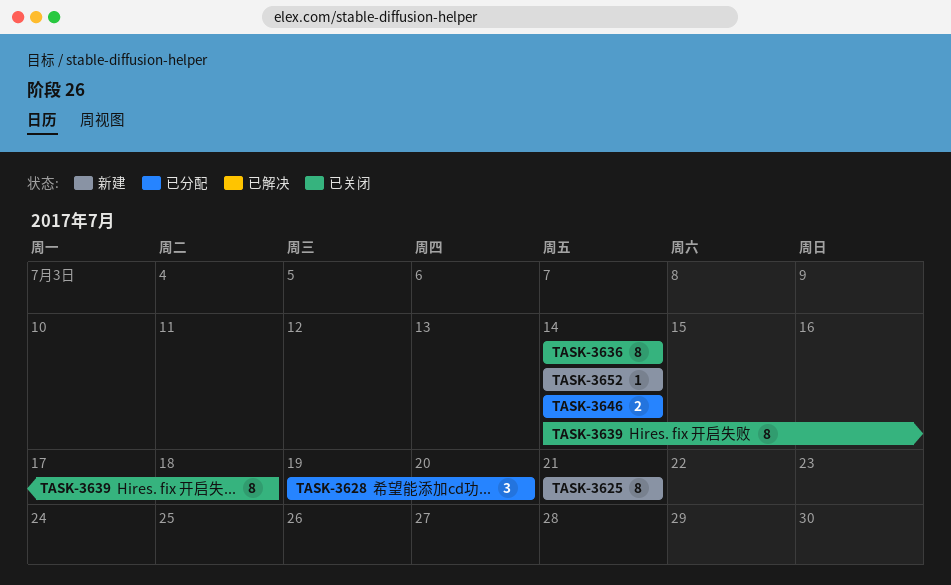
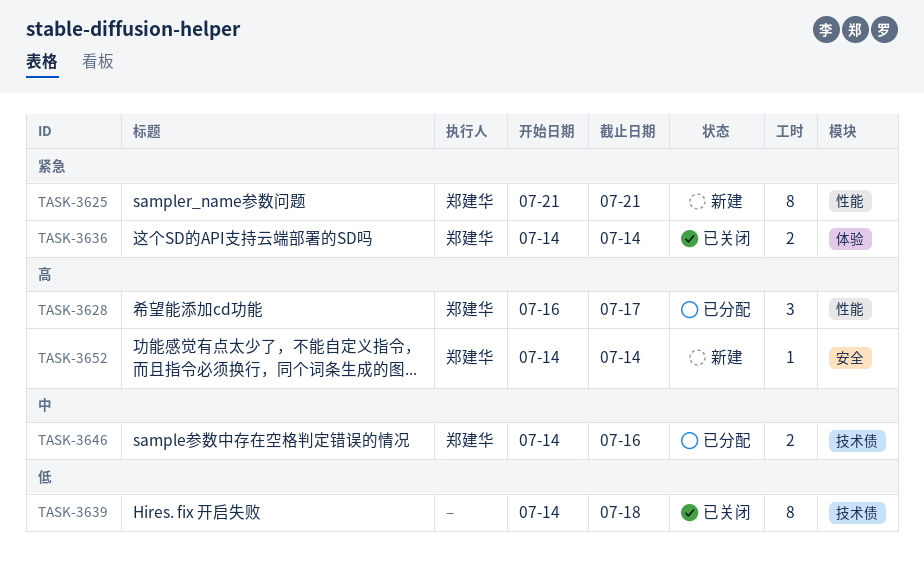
TASK-3628, start: Jul 19 -> Jul 16
TASK-3628, due: Jul 20 -> Jul 17
TASK-3636, estimate: 8 -> 2
TASK-3646, due: Jul 14 -> Jul 16

